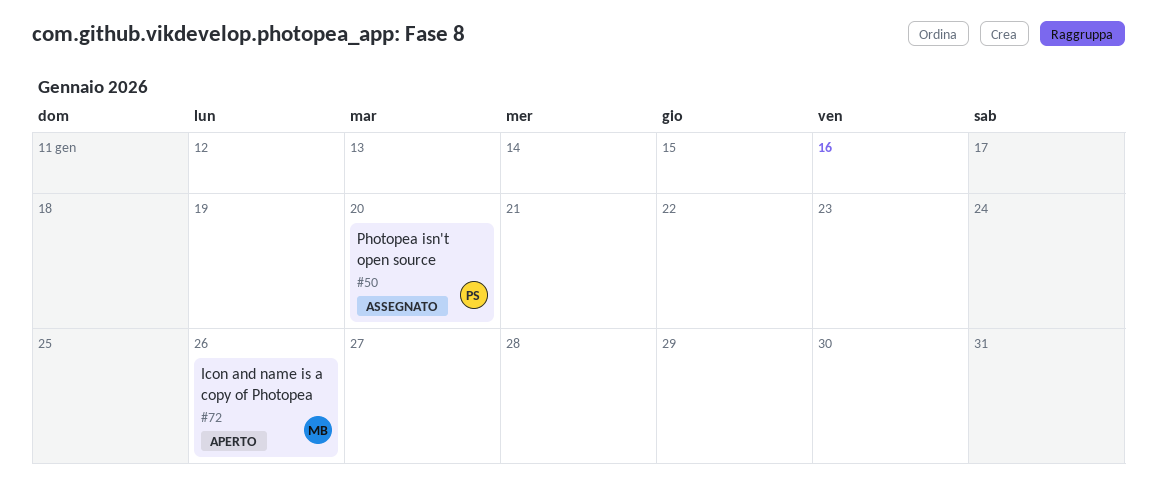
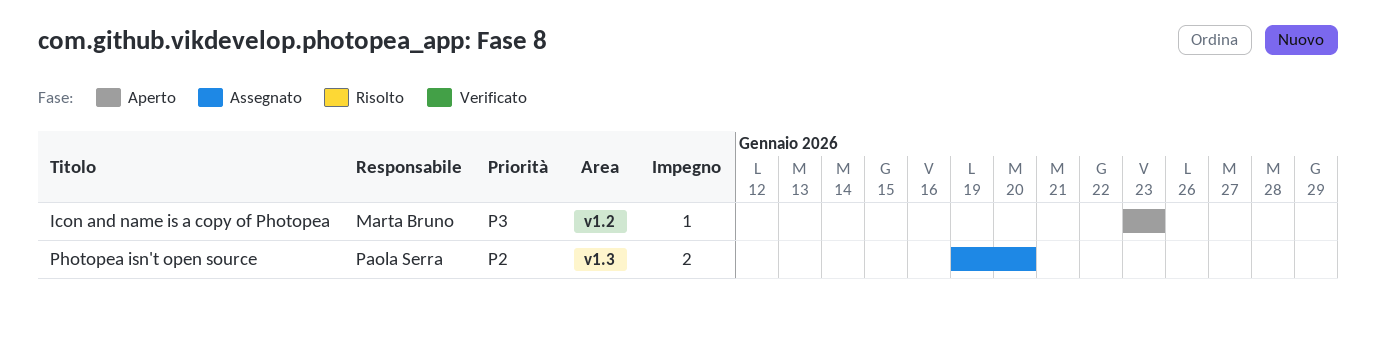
Icon and name is a copy of Photopea, due: Jan 26 -> Jan 23

